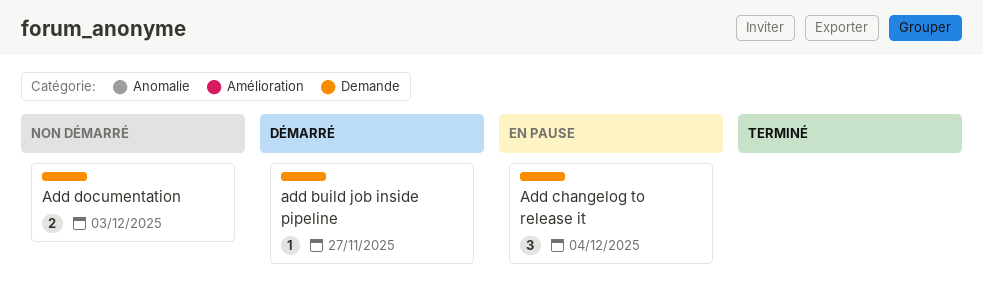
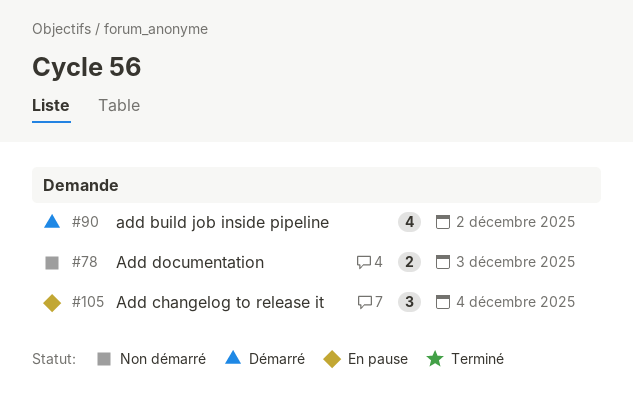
add build job inside pipeline, estimate: 1 -> 4
add build job inside pipeline, due: Nov 27 -> Dec 2

